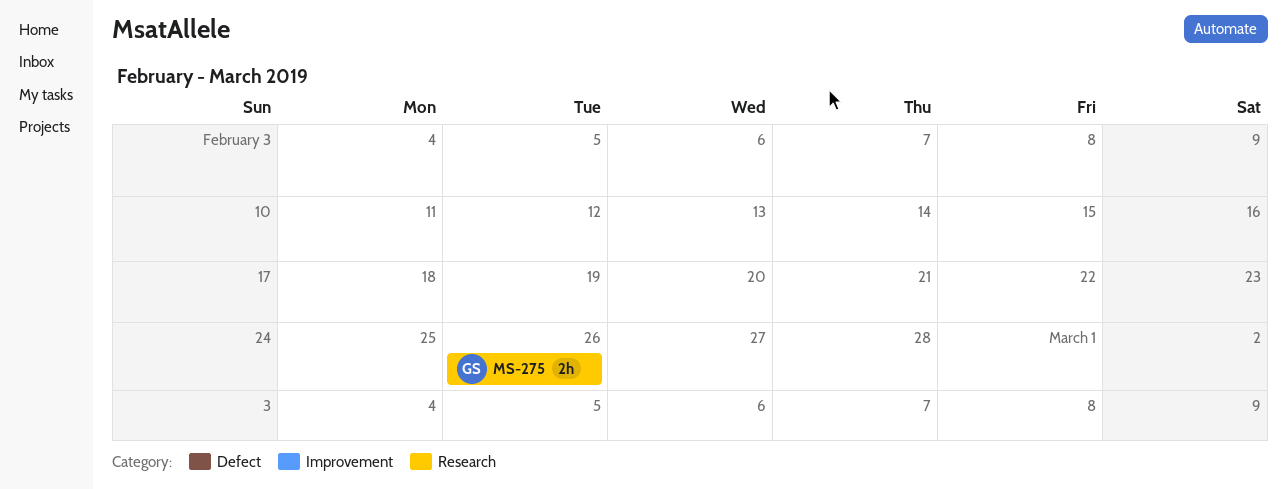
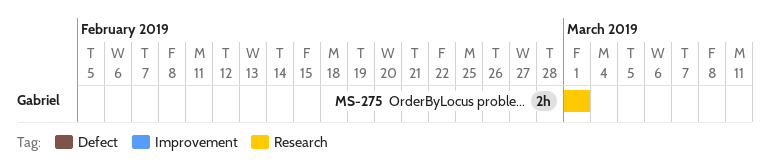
MS-275, start: Feb 26 -> Mar 1
MS-275, due: Feb 26 -> Mar 1

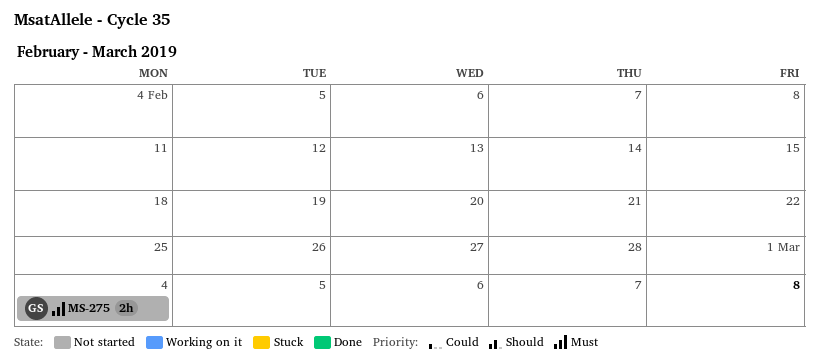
MS-275, start: Mar 1 -> Mar 4
MS-275, due: Mar 1 -> Mar 4

